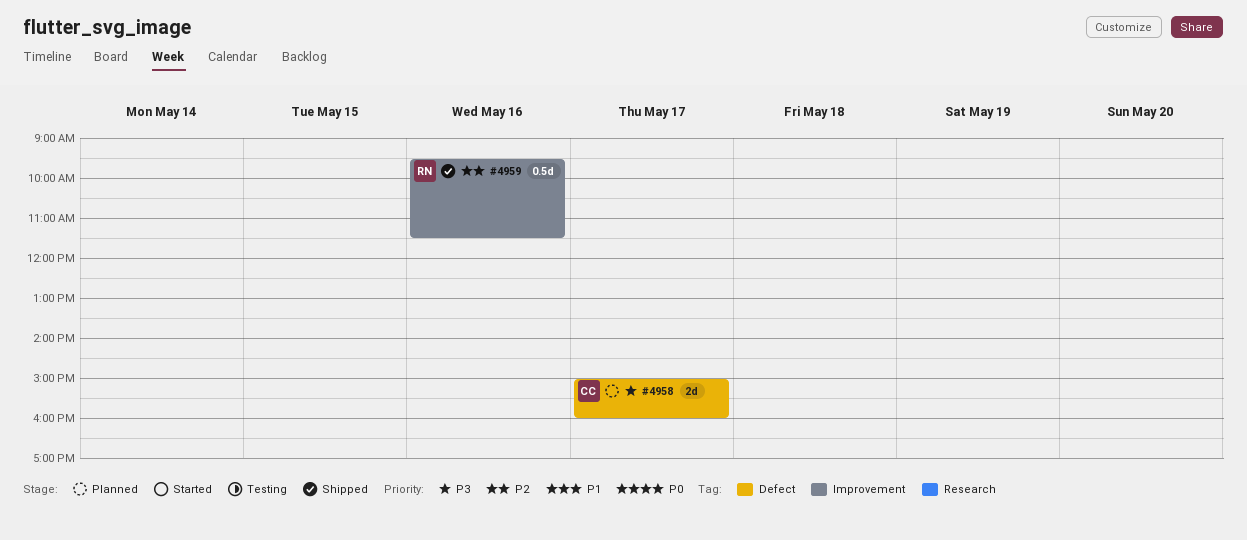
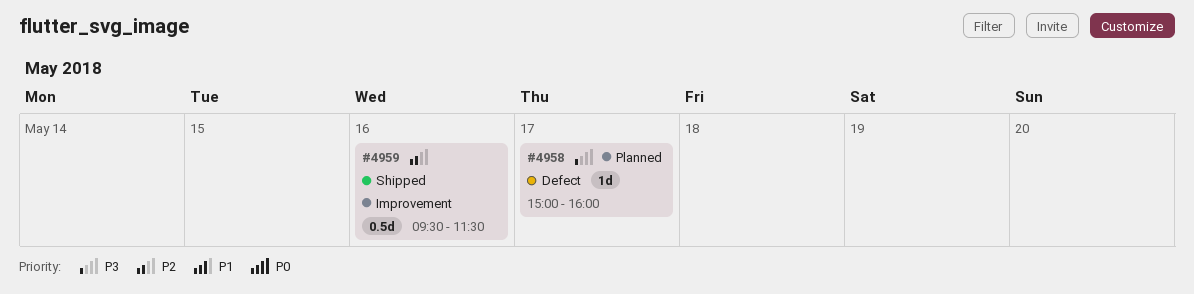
#4958, estimate: 2d -> 1d

